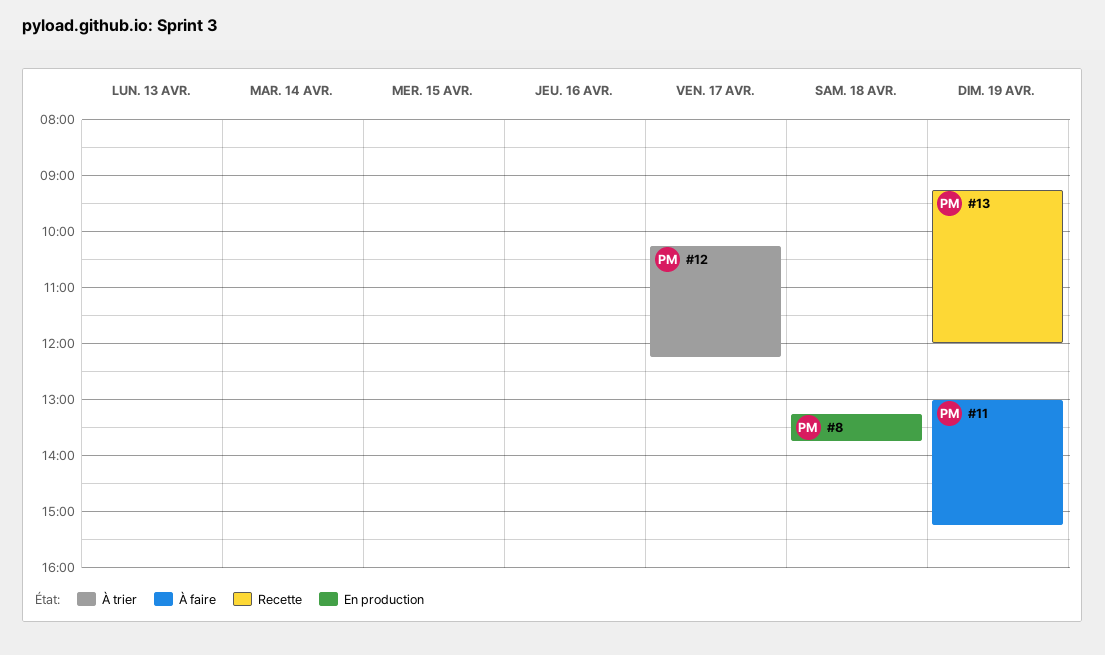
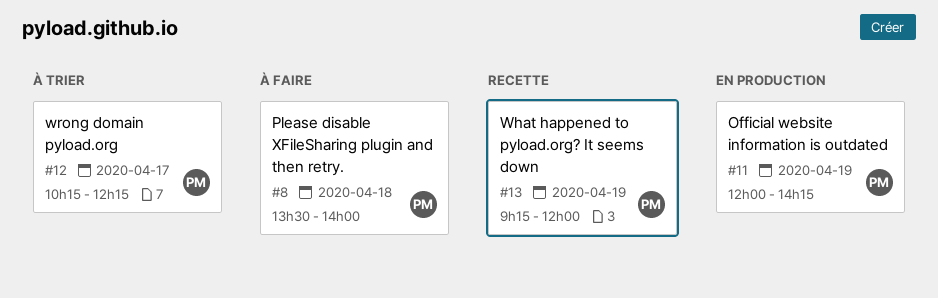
#8, status: En production -> À faire
#8, begins: 13:15 -> 13:30
#8, ends: 13:45 -> 14:00
#11, status: À faire -> En production
#11, begins: 13:00 -> 12:00
#11, ends: 15:15 -> 14:15

